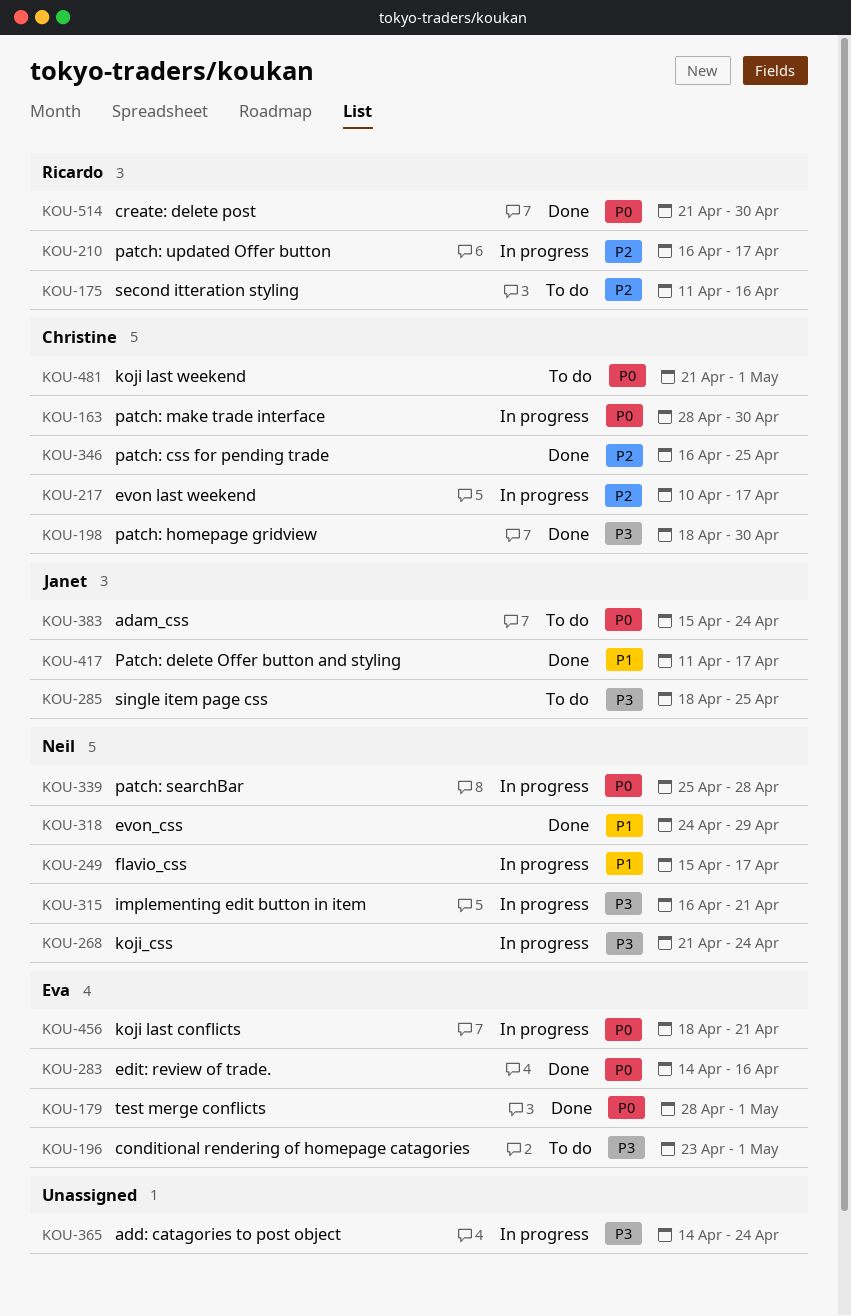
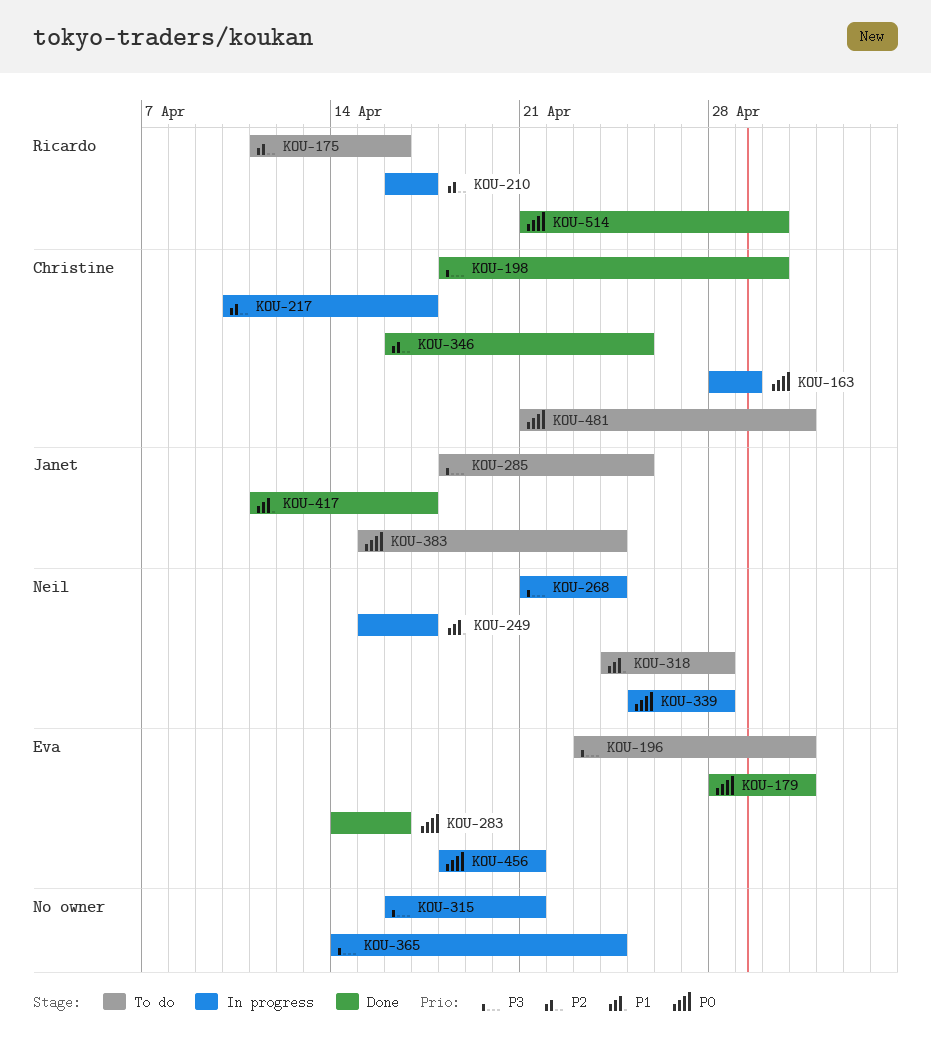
KOU-163, due: Apr 30 -> Apr 29
KOU-315, owner: Neil -> none
KOU-318, status: Done -> To do
KOU-318, due: Apr 29 -> Apr 28

